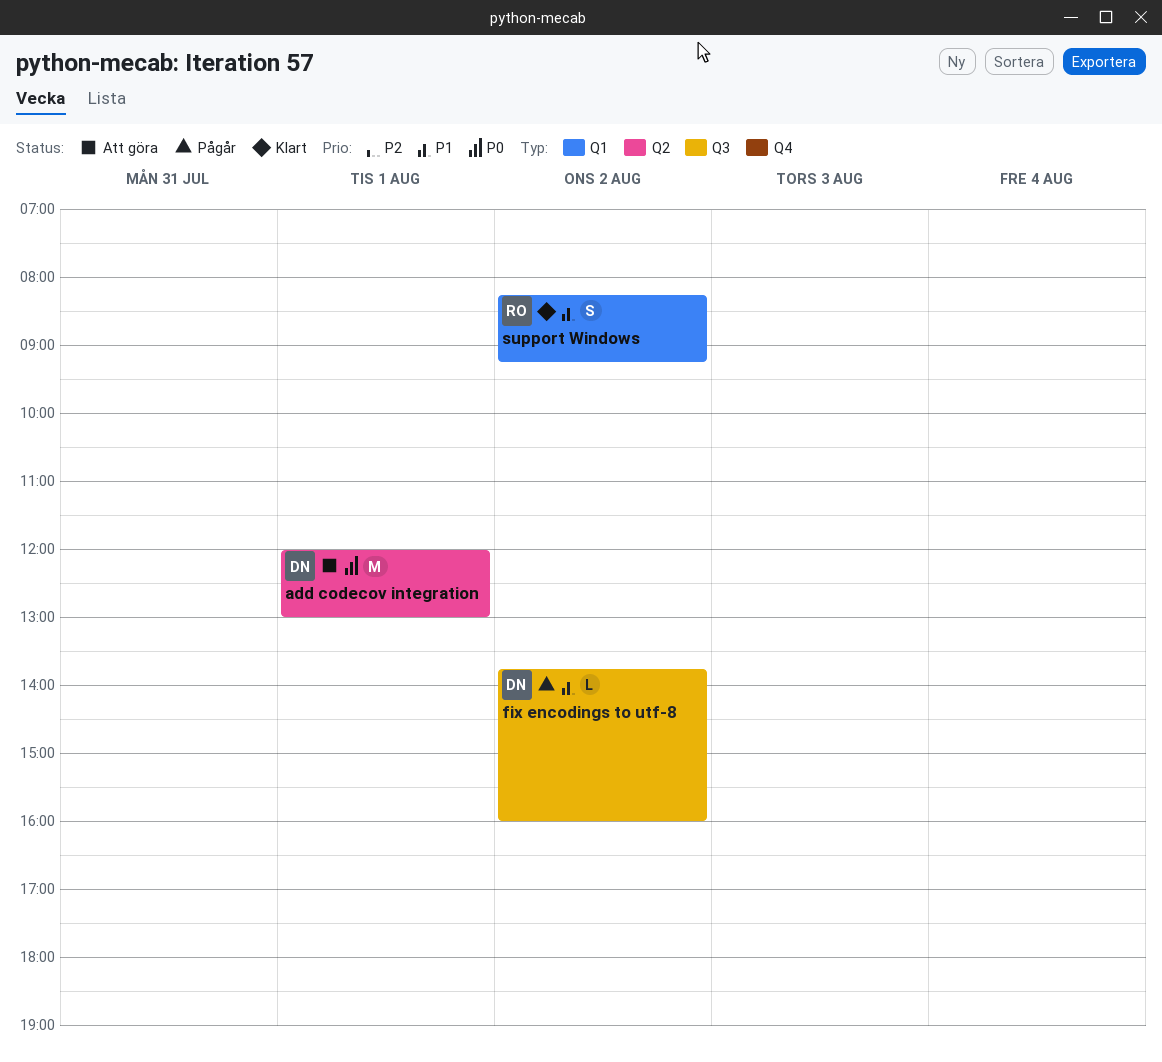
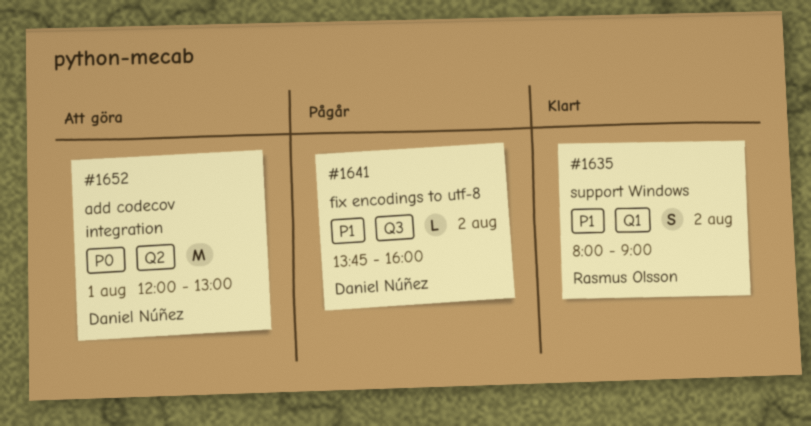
support Windows, begins: 08:15 -> 08:00
support Windows, ends: 09:15 -> 09:00

